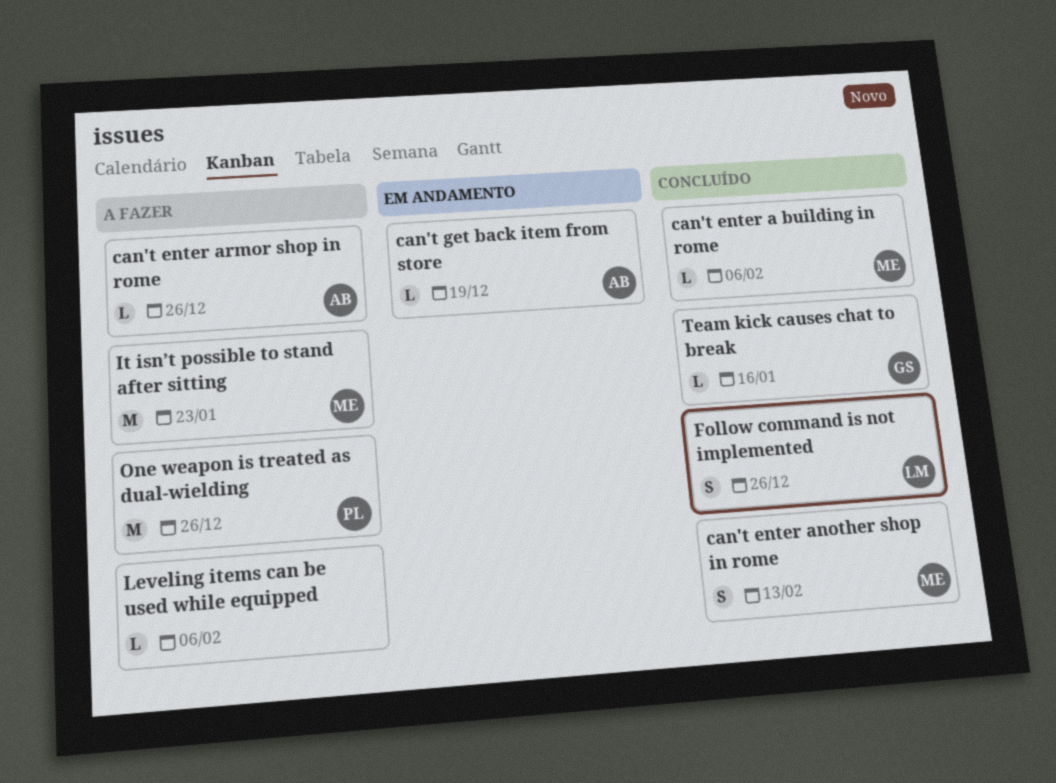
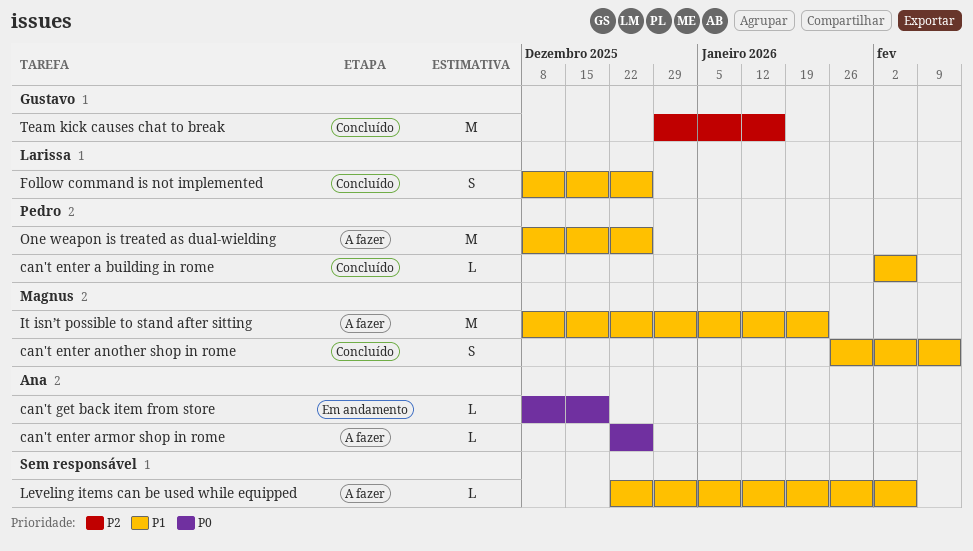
can't enter a building in rome, owner: Magnus -> Pedro
Team kick causes chat to break, estimate: L -> M

